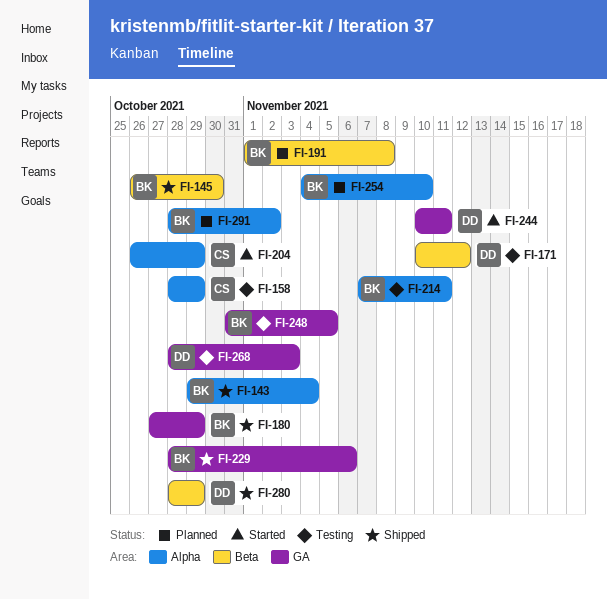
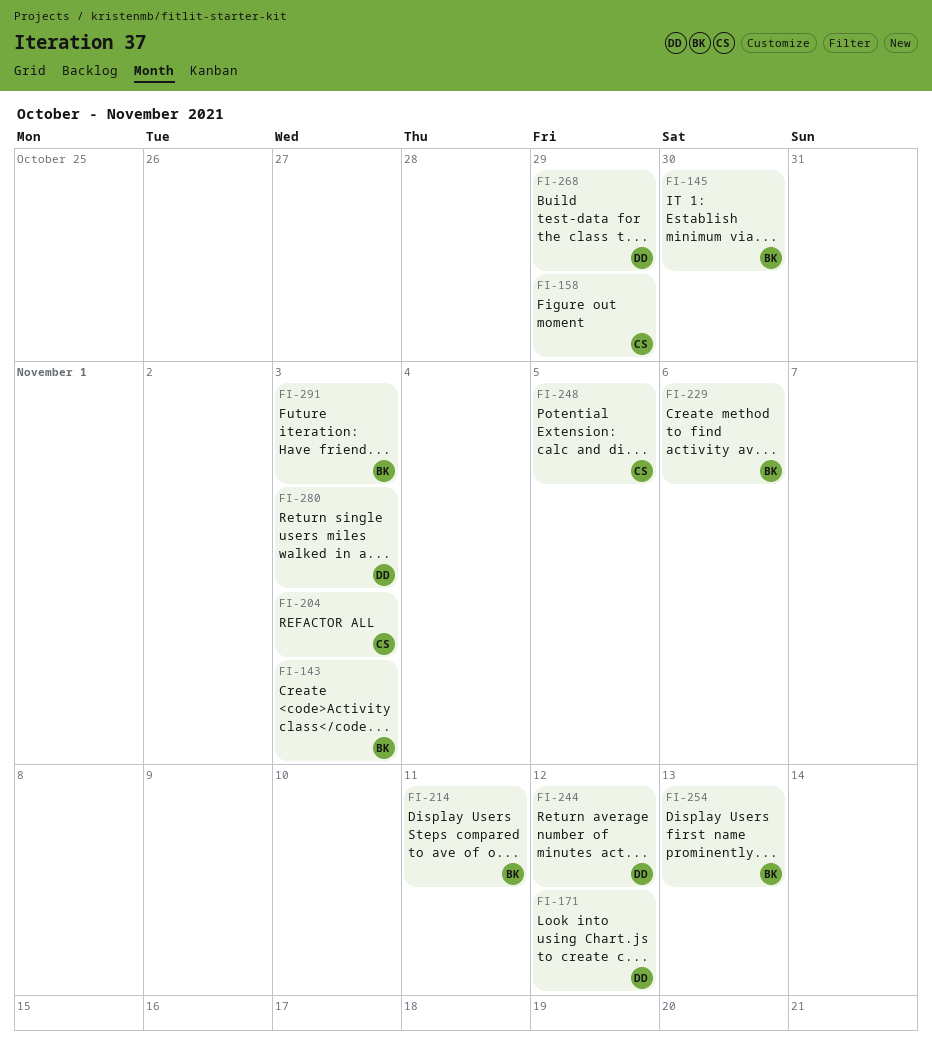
FI-143, due: Nov 4 -> Nov 3
FI-180: present -> none
FI-191: present -> none
FI-204, due: Oct 29 -> Nov 3
FI-244, due: Nov 11 -> Nov 12
FI-248, owner: BK -> CS
FI-254, due: Nov 10 -> Nov 13
FI-268, due: Nov 3 -> Oct 29
FI-280, due: Oct 29 -> Nov 3
FI-291, due: Nov 2 -> Nov 3

